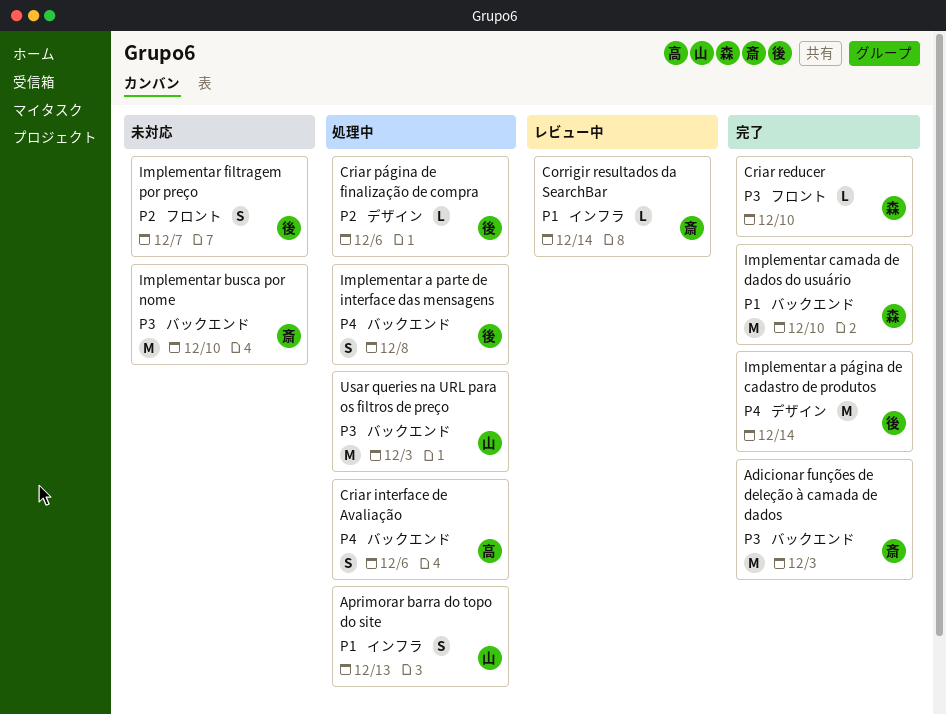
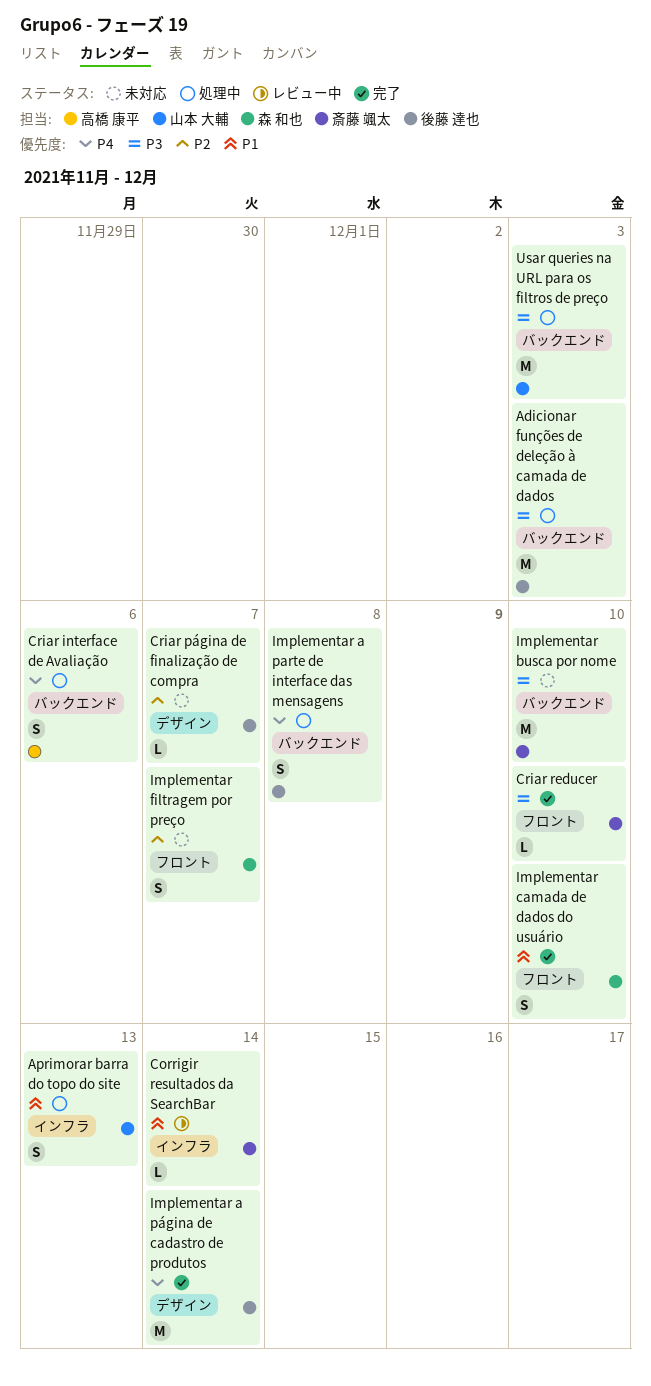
Adicionar funções de deleção à camada de dados, status: 完了 -> 処理中
Adicionar funções de deleção à camada de dados, owner: 斎藤 颯太 -> 後藤 達也
Criar página de finalização de compra, status: 処理中 -> 未対応
Criar página de finalização de compra, due: Dec 6 -> Dec 7
Criar reducer, owner: 森 和也 -> 斎藤 颯太
Implementar camada de dados do usuário, label: バックエンド -> フロント
Implementar camada de dados do usuário, estimate: M -> S
Implementar filtragem por preço, owner: 後藤 達也 -> 森 和也

